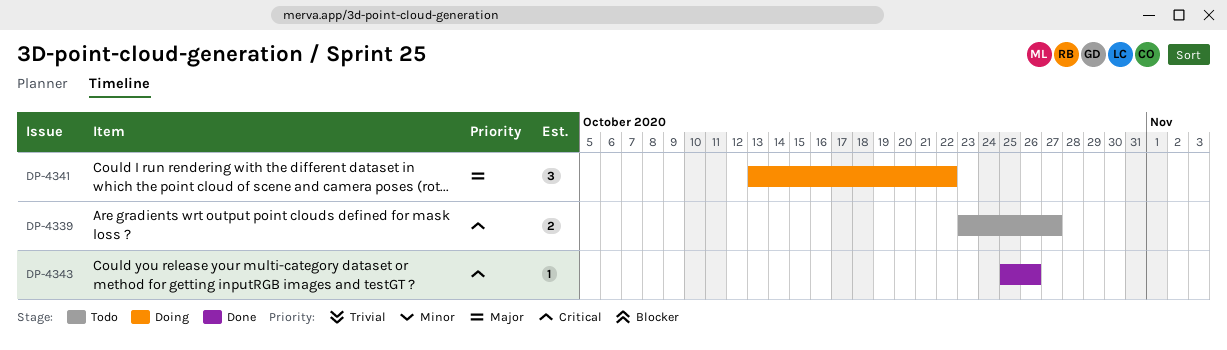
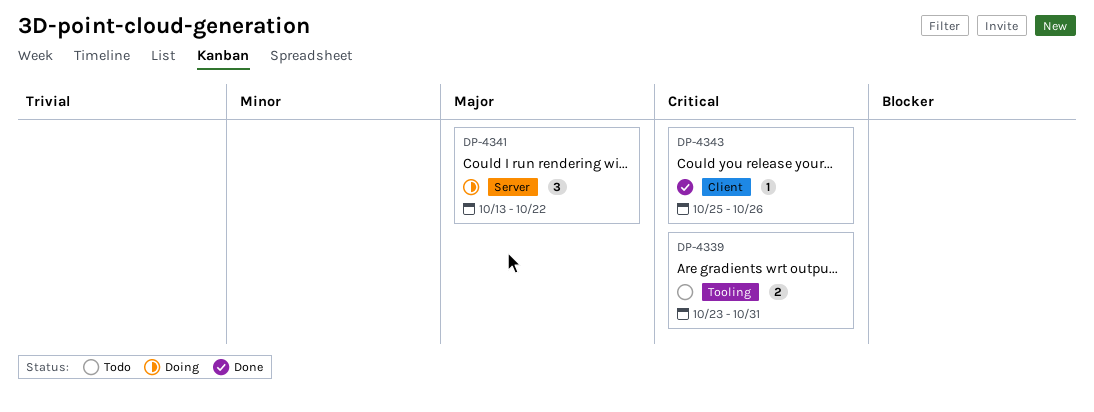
DP-4339, due: Oct 27 -> Oct 31

